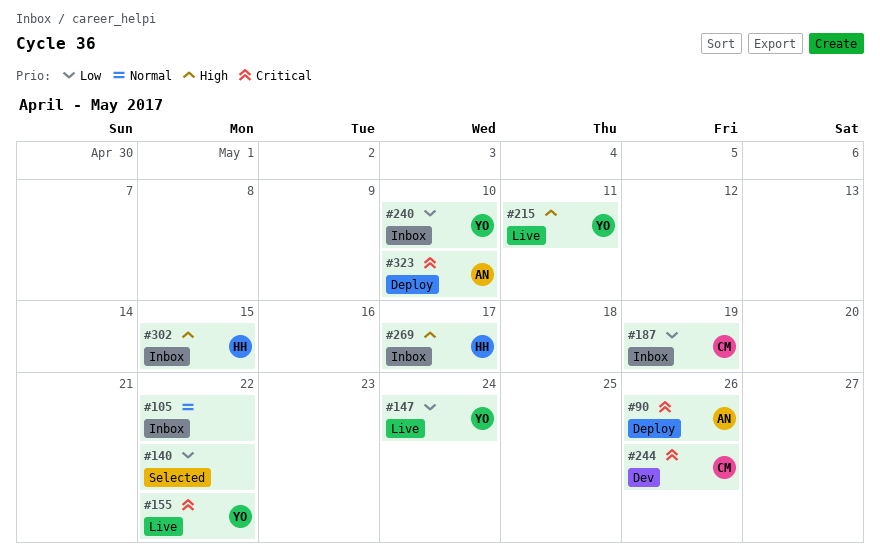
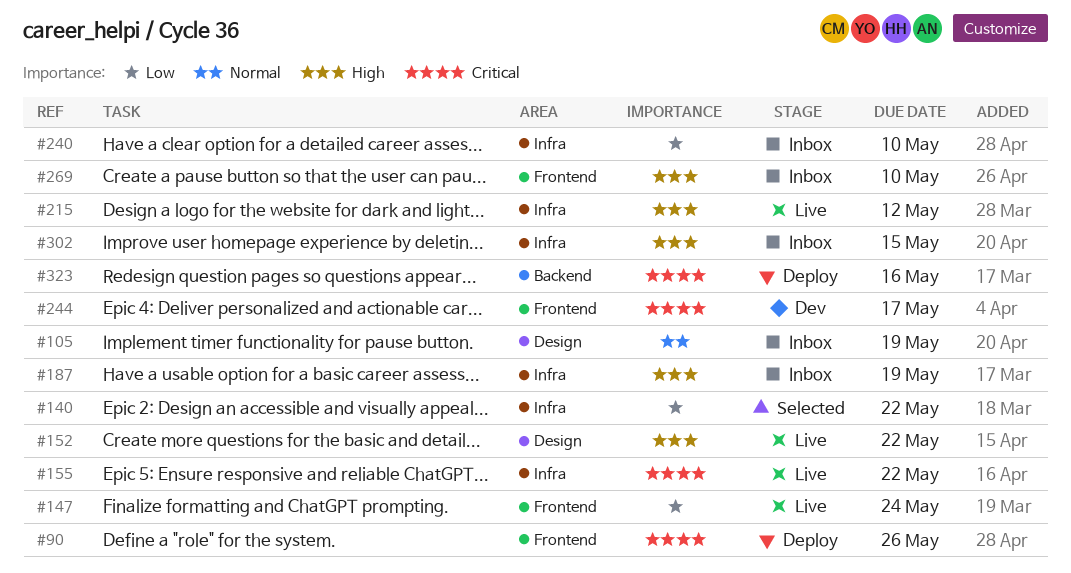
#105, due: May 22 -> May 19
#152: none -> present
#187, priority: Low -> High
#215, due: May 11 -> May 12
#244, due: May 26 -> May 17
#269, due: May 17 -> May 10
#323, due: May 10 -> May 16

